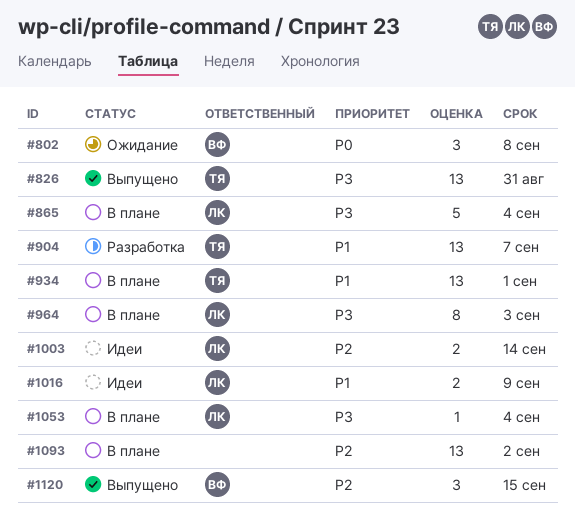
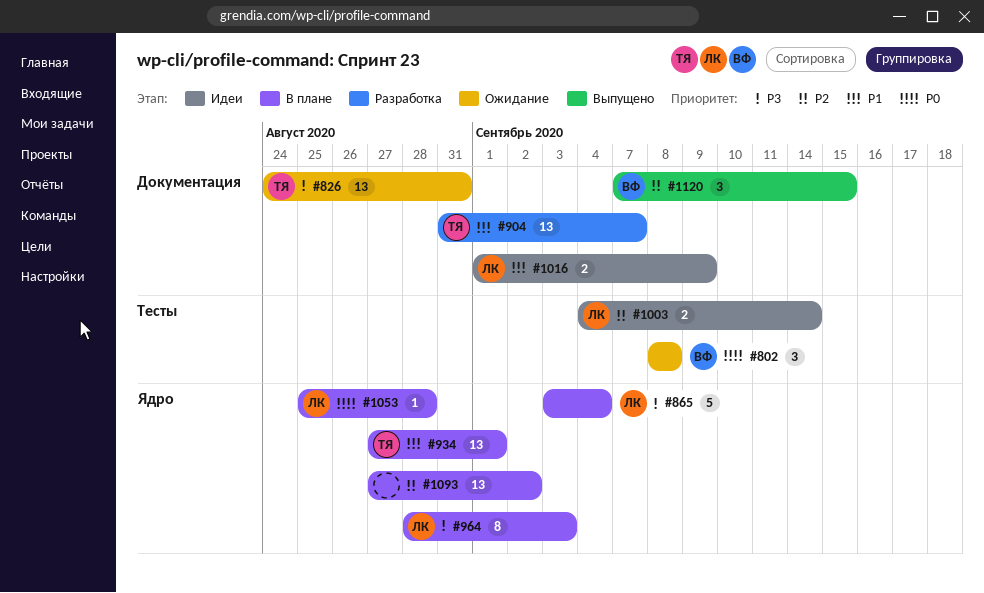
#826, status: Выпущено -> Ожидание
#1053, priority: P3 -> P0
#1053, due: Sep 4 -> Aug 28

